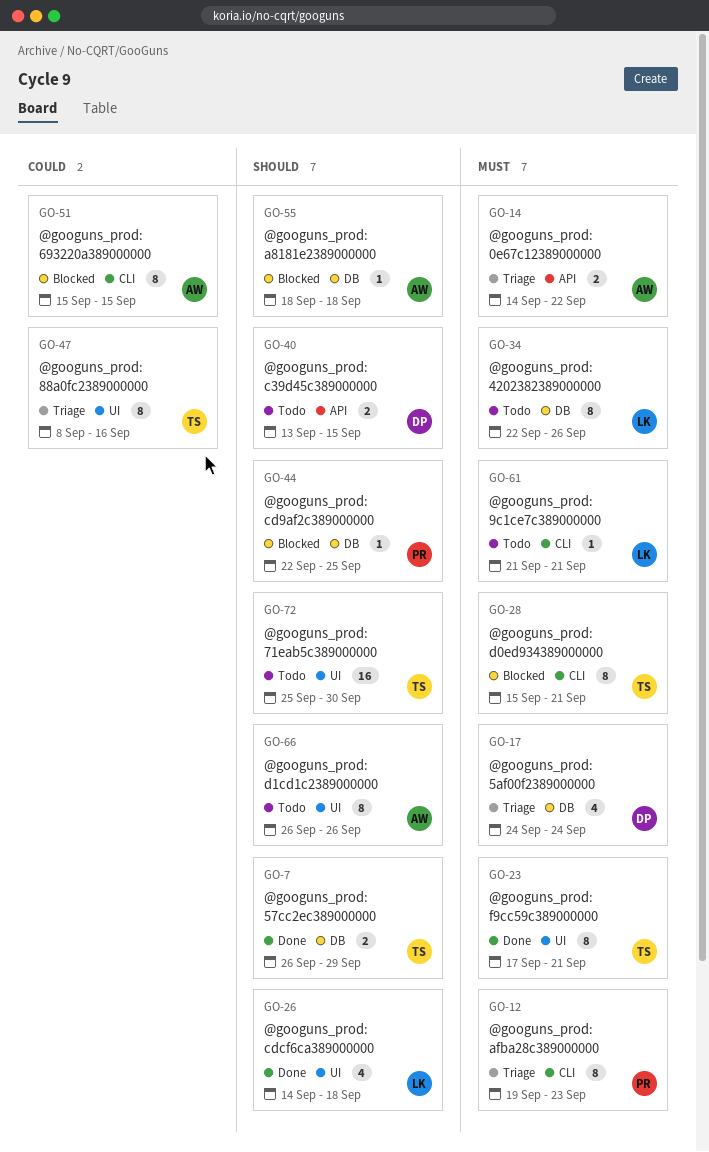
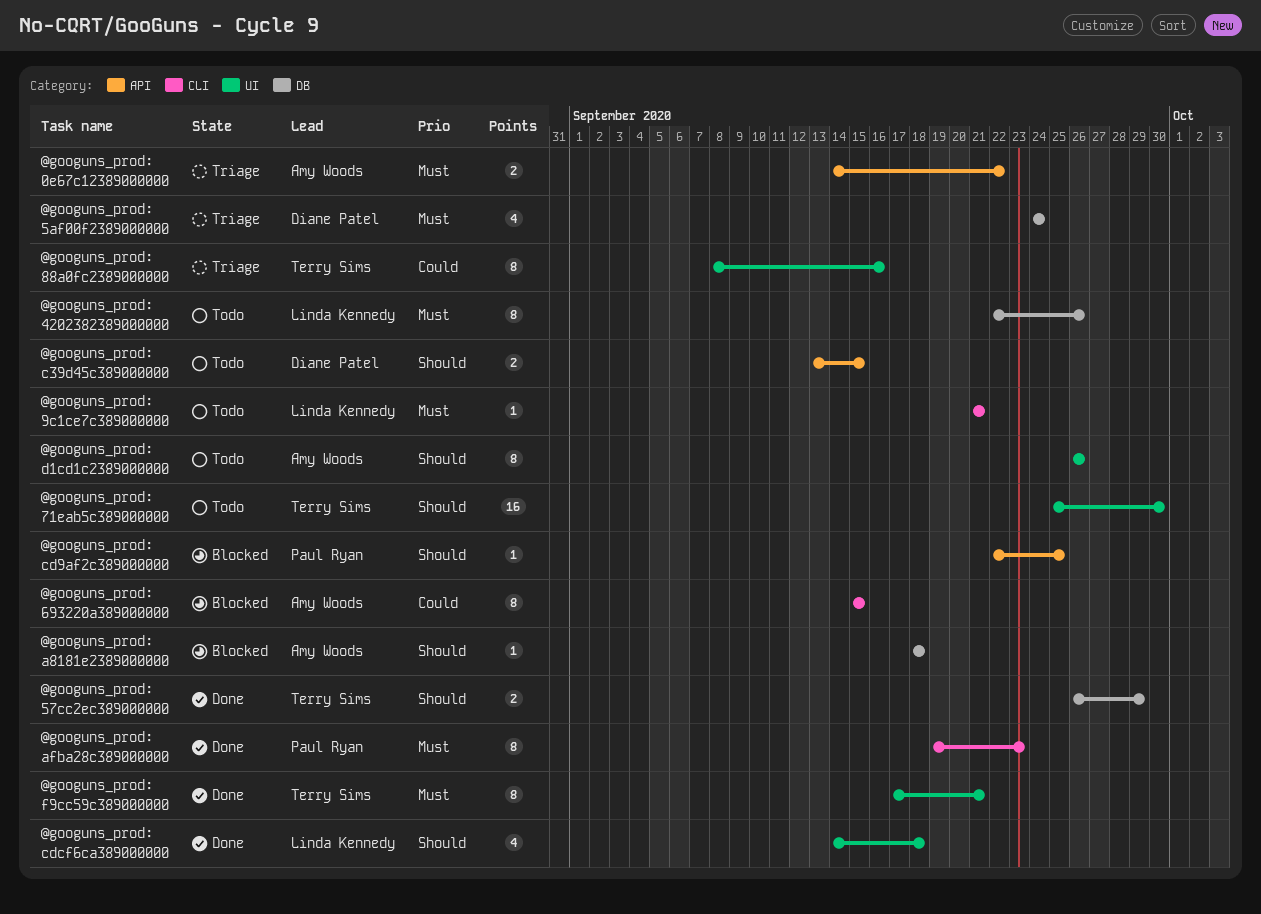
@googuns_prod: afba28c389000000, status: Triage -> Done
@googuns_prod: cd9af2c389000000, label: DB -> API
@googuns_prod: d0ed934389000000: present -> none

